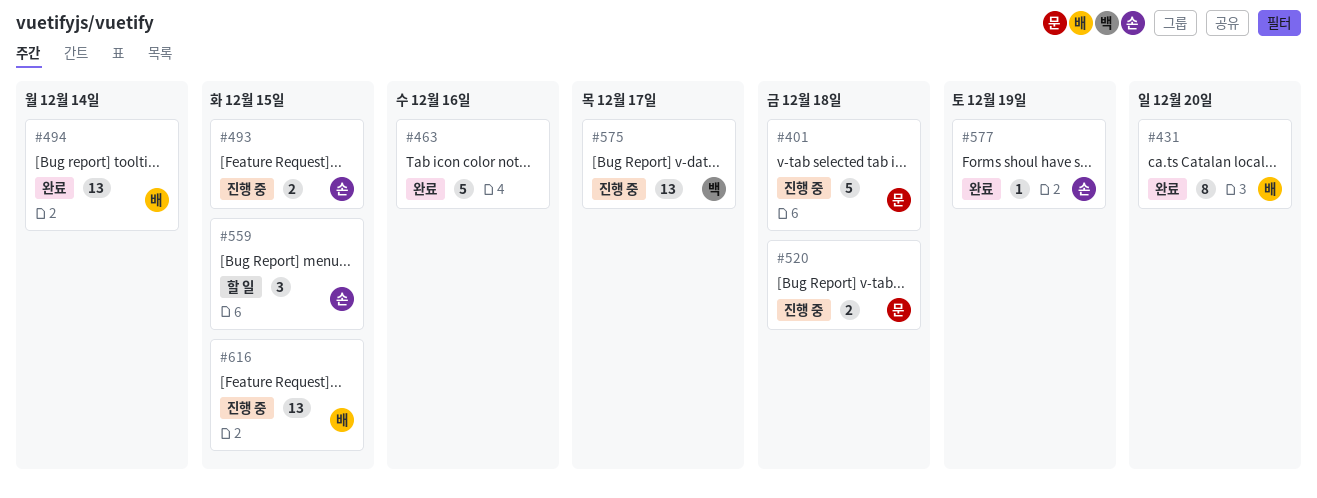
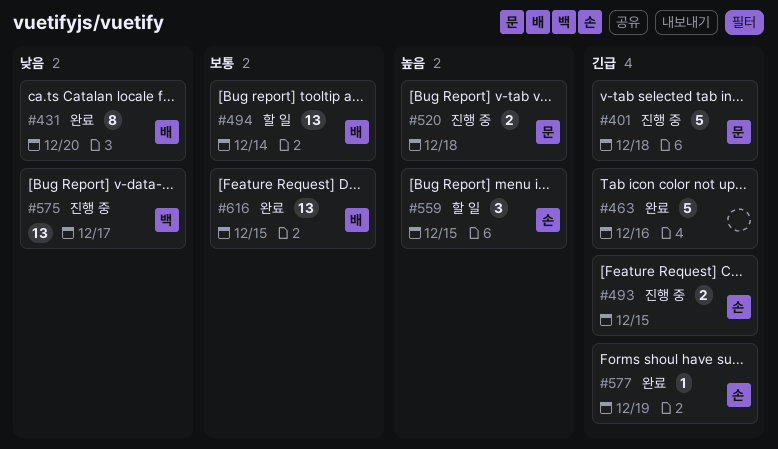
#494, status: 완료 -> 할 일
#616, status: 진행 중 -> 완료

